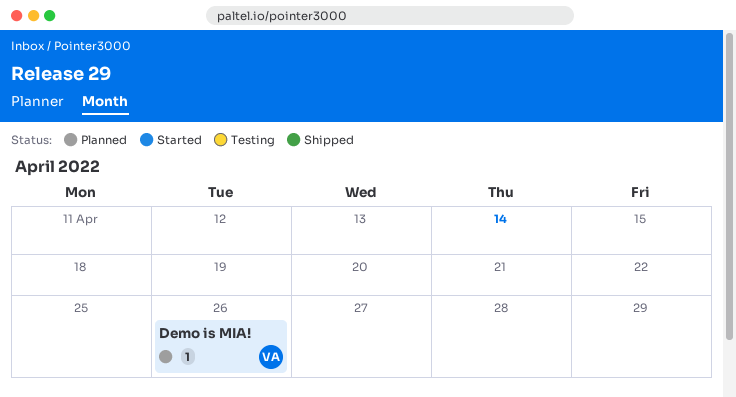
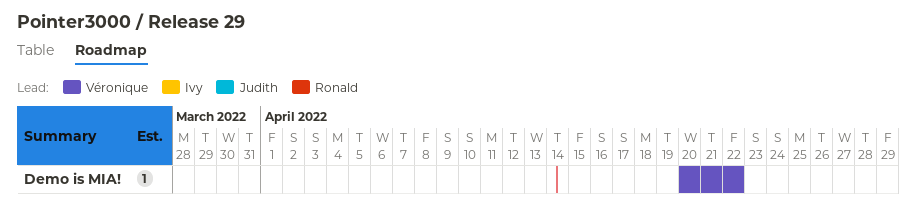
Demo is MIA!, due: Apr 26 -> Apr 22

